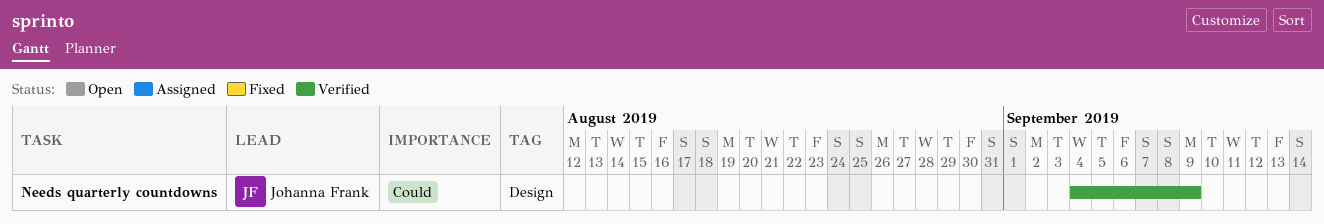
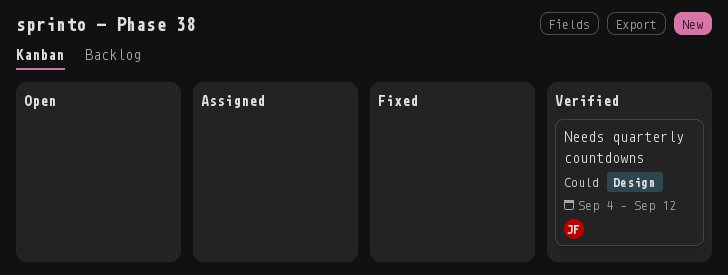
Needs quarterly countdowns, due: Sep 9 -> Sep 12

